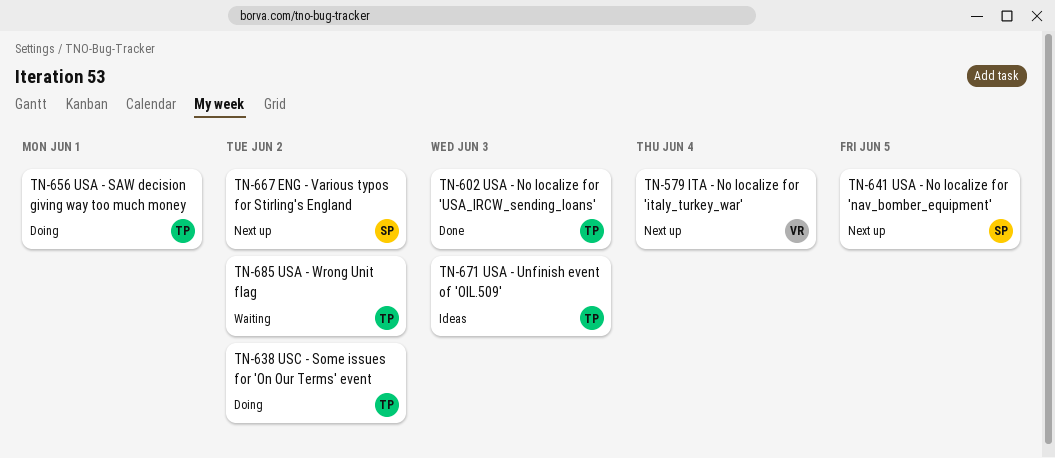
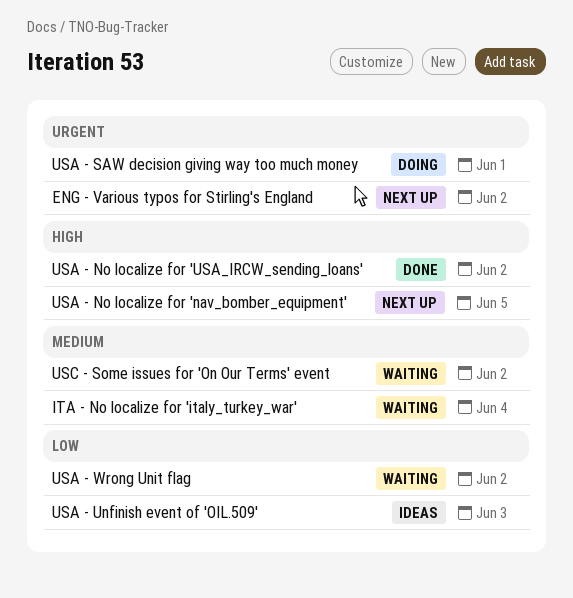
ITA - No localize for 'italy_turkey_war', status: Next up -> Waiting
USA - No localize for 'USA_IRCW_sending_loans', due: Jun 3 -> Jun 2
USC - Some issues for 'On Our Terms' event, status: Doing -> Waiting

